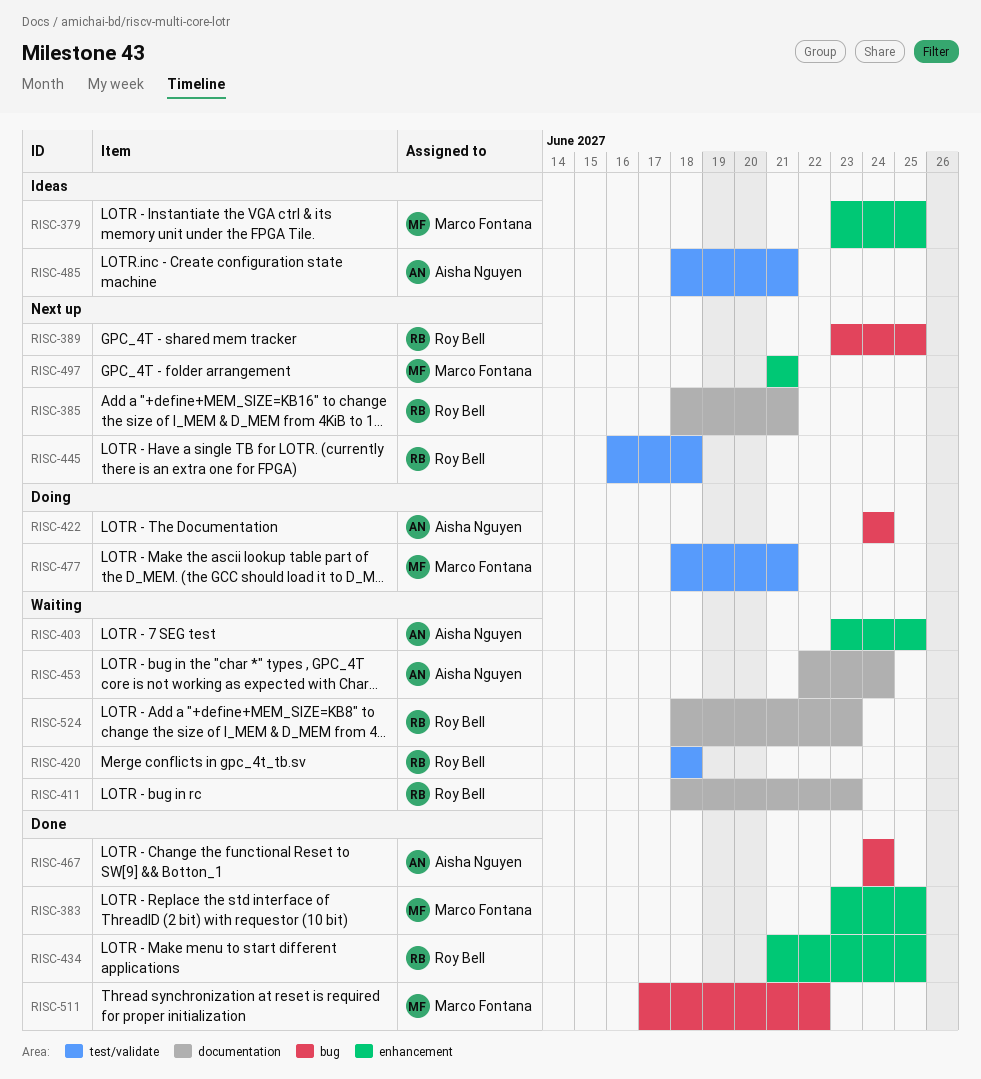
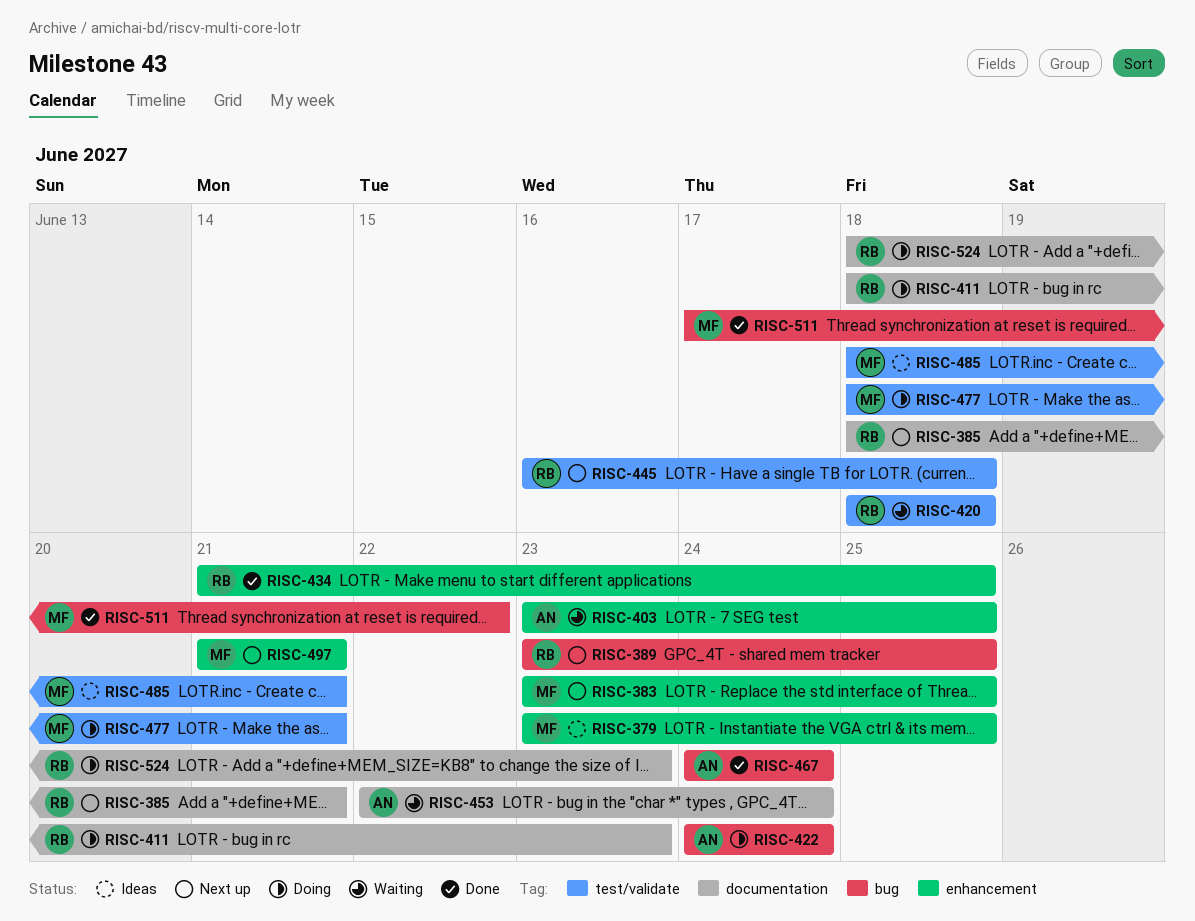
RISC-383, status: Done -> Next up
RISC-411, status: Waiting -> Doing
RISC-485, owner: Aisha Nguyen -> Marco Fontana
RISC-524, status: Waiting -> Doing

